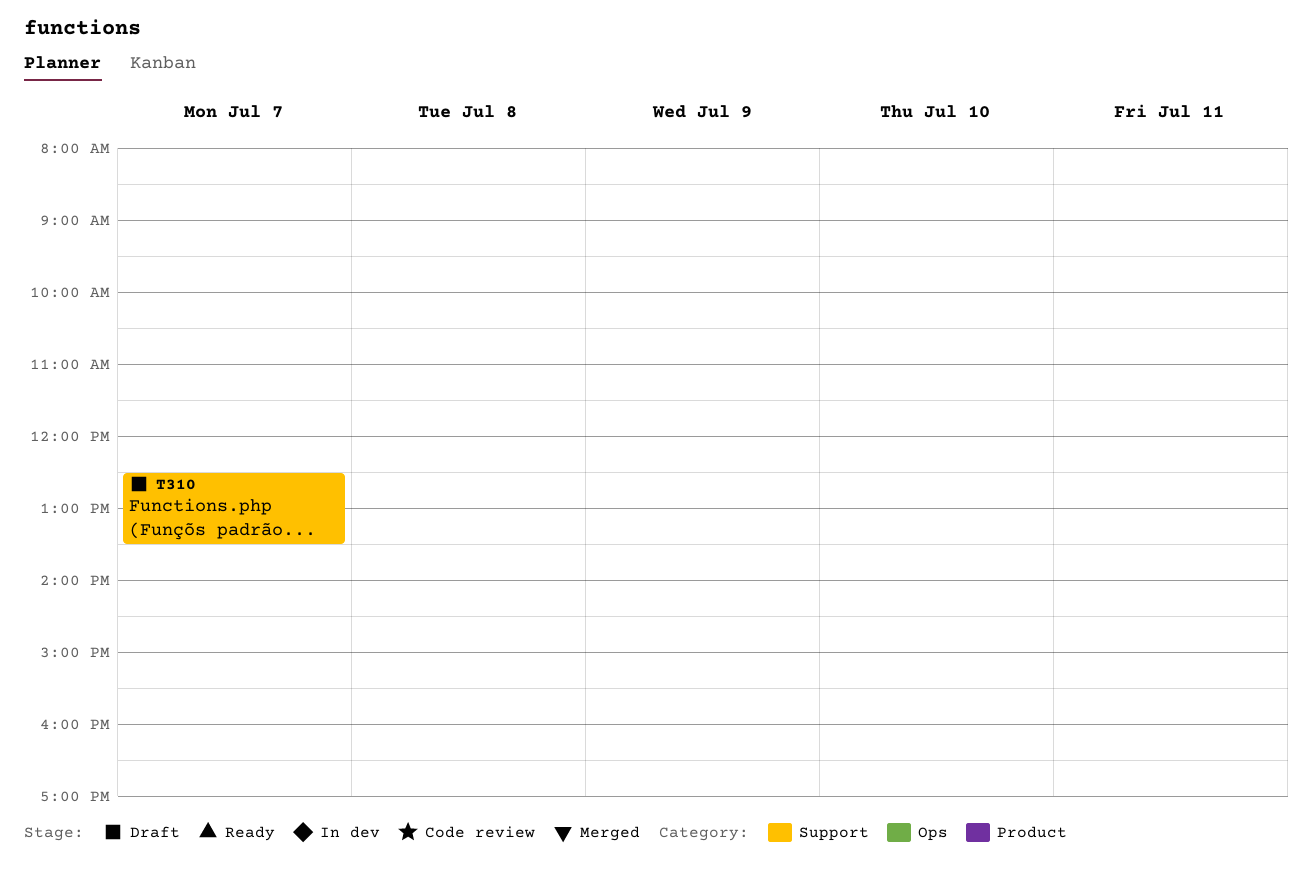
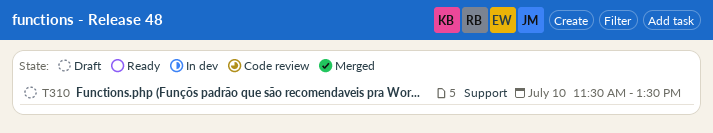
T310, day: Jul 7 -> Jul 10
T310, begins: 12:30 -> 11:30

